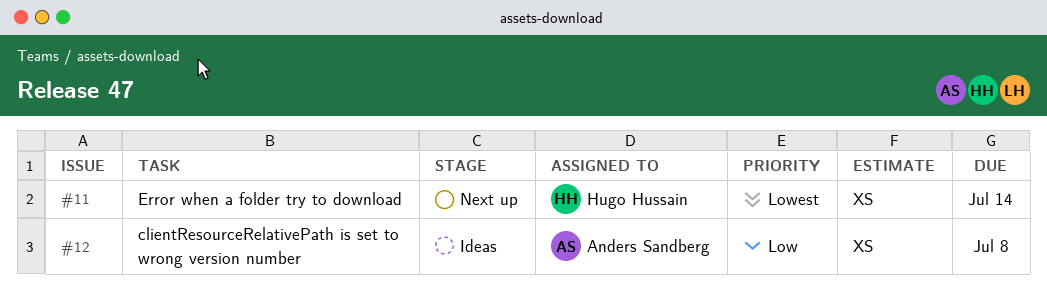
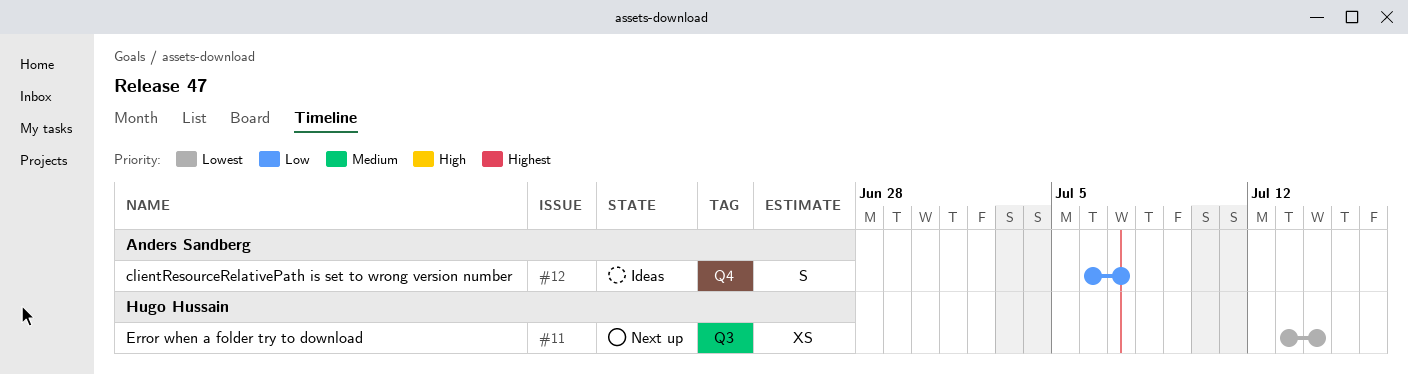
#12, estimate: XS -> S
#12, due: Jul 8 -> Jul 7

